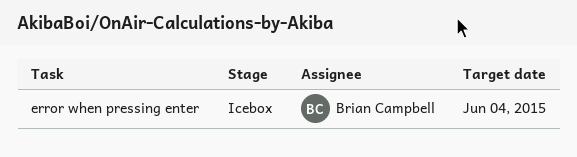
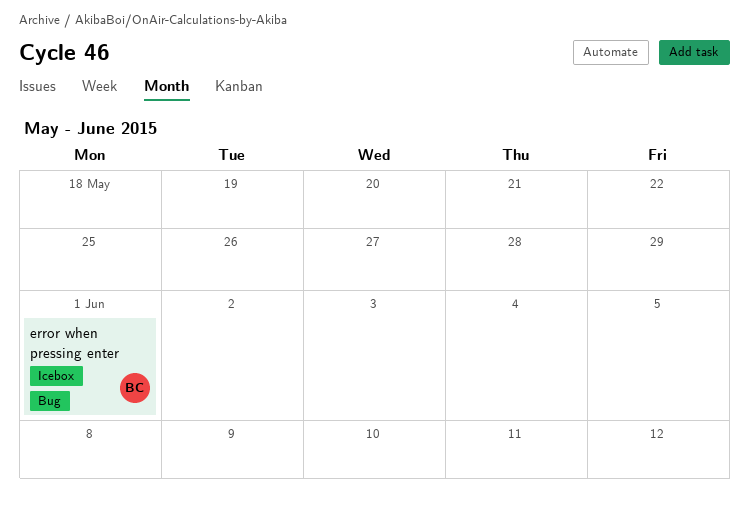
error when pressing enter, due: Jun 4 -> Jun 1

